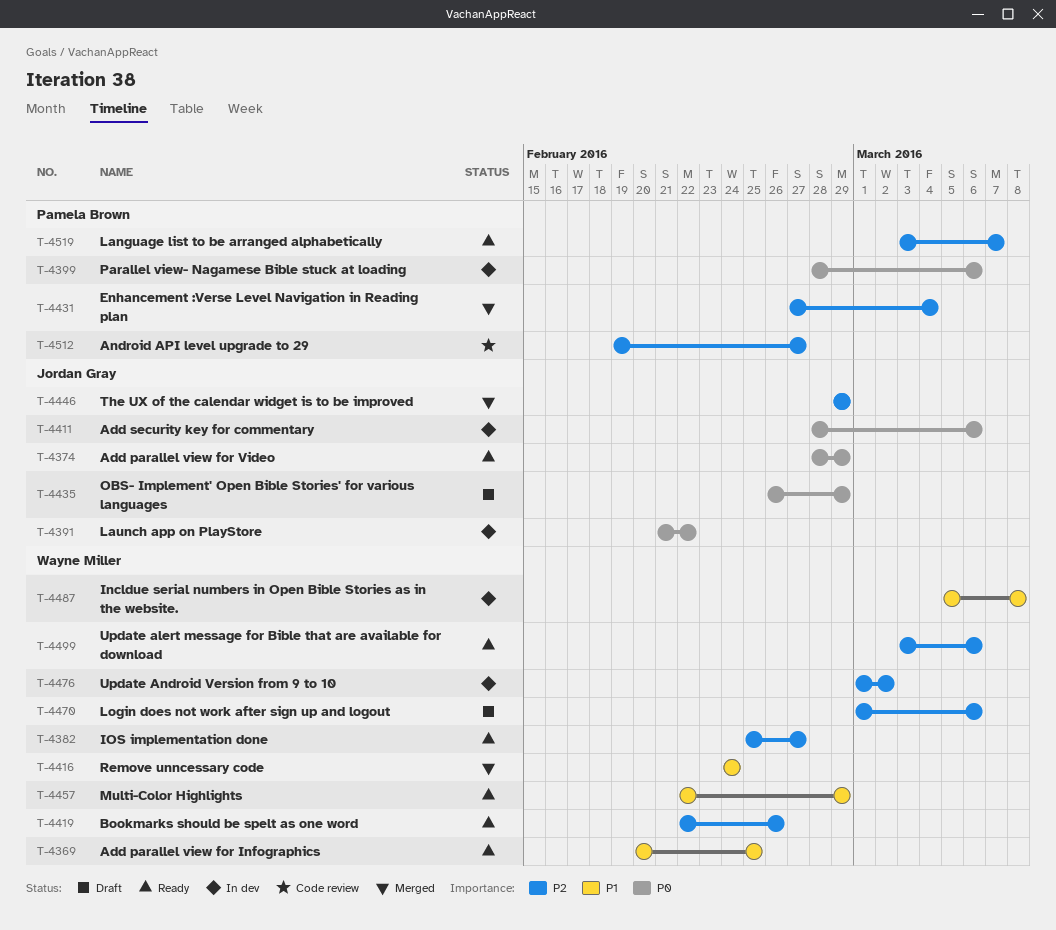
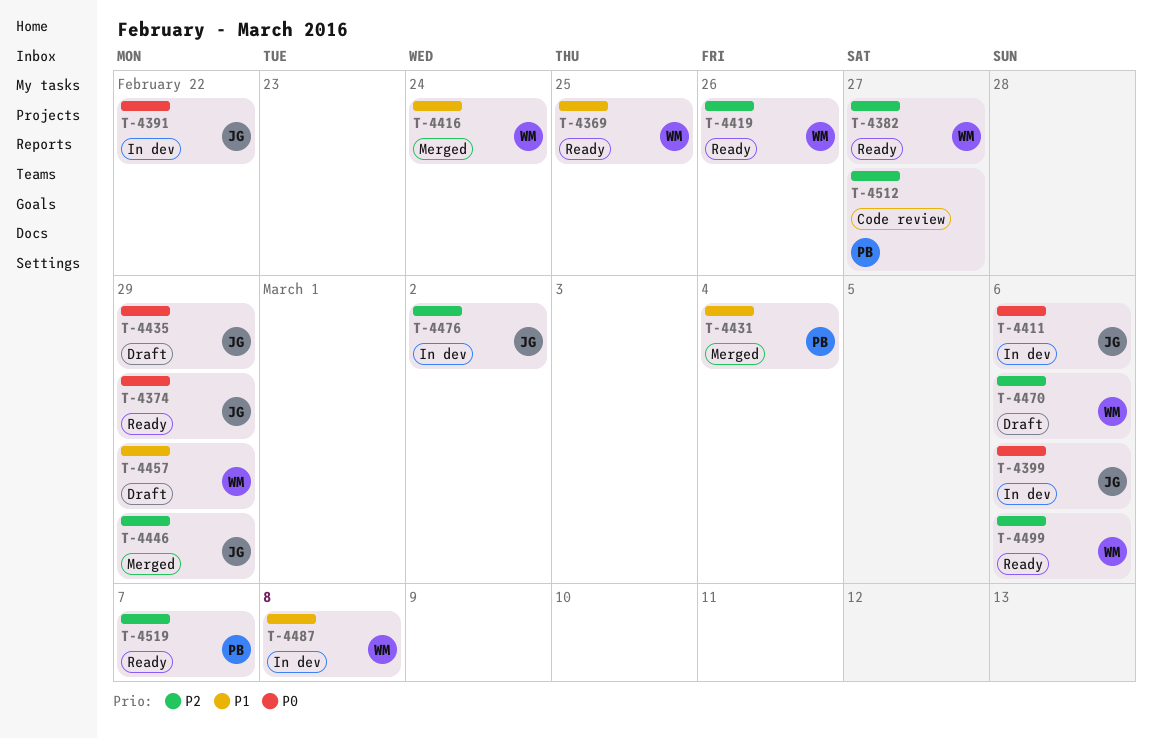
T-4399, owner: Pamela Brown -> Jordan Gray
T-4431, priority: P2 -> P1
T-4457, status: Ready -> Draft
T-4476, owner: Wayne Miller -> Jordan Gray

